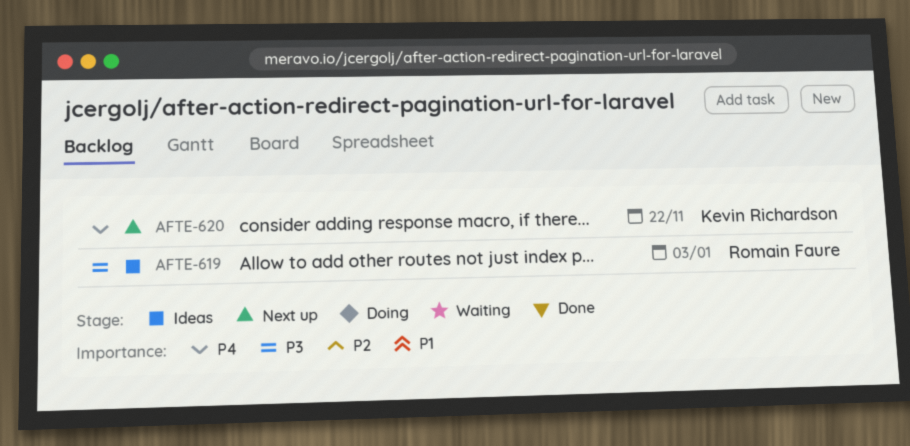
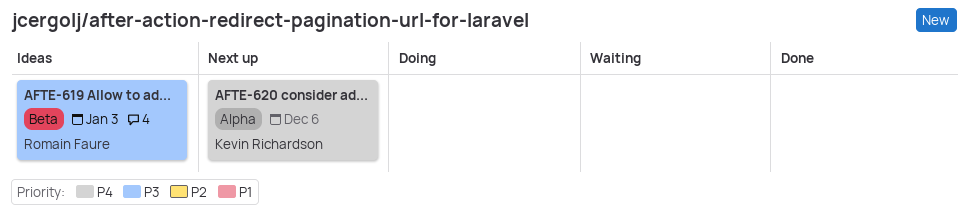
AFTE-620, due: Nov 22 -> Dec 6

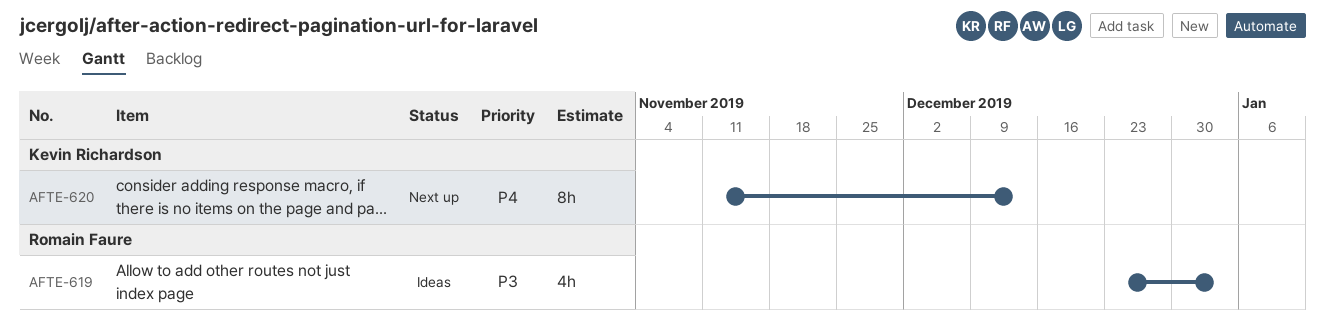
AFTE-620, due: Dec 6 -> Dec 13

